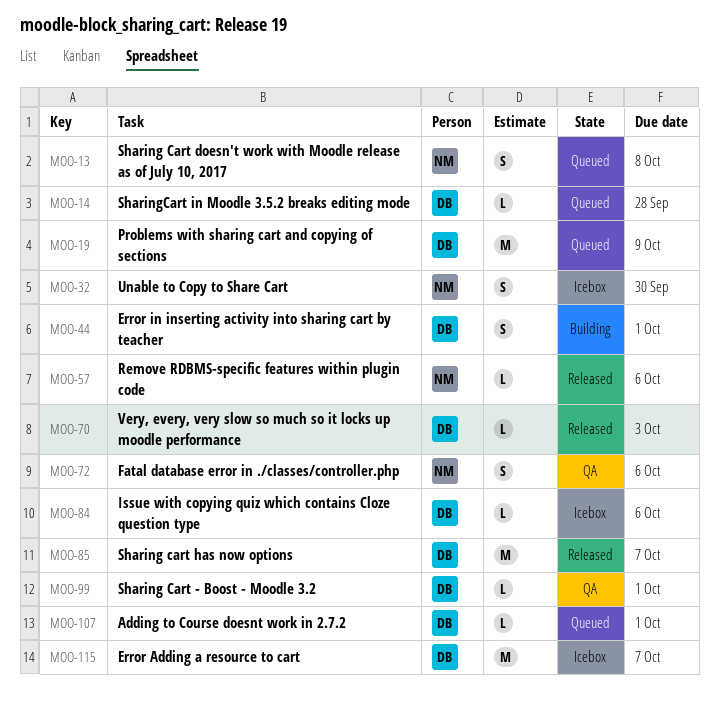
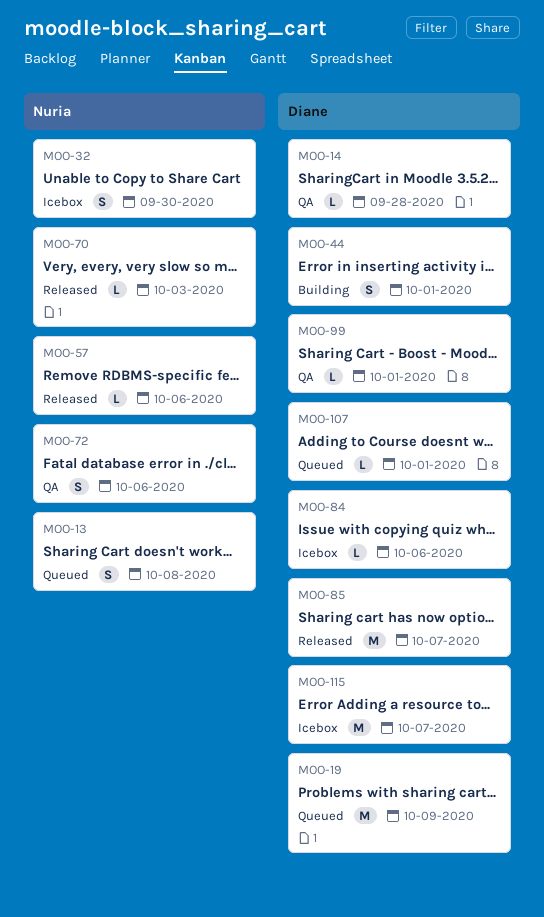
MOO-14, status: Queued -> QA
MOO-70, owner: Diane -> Nuria

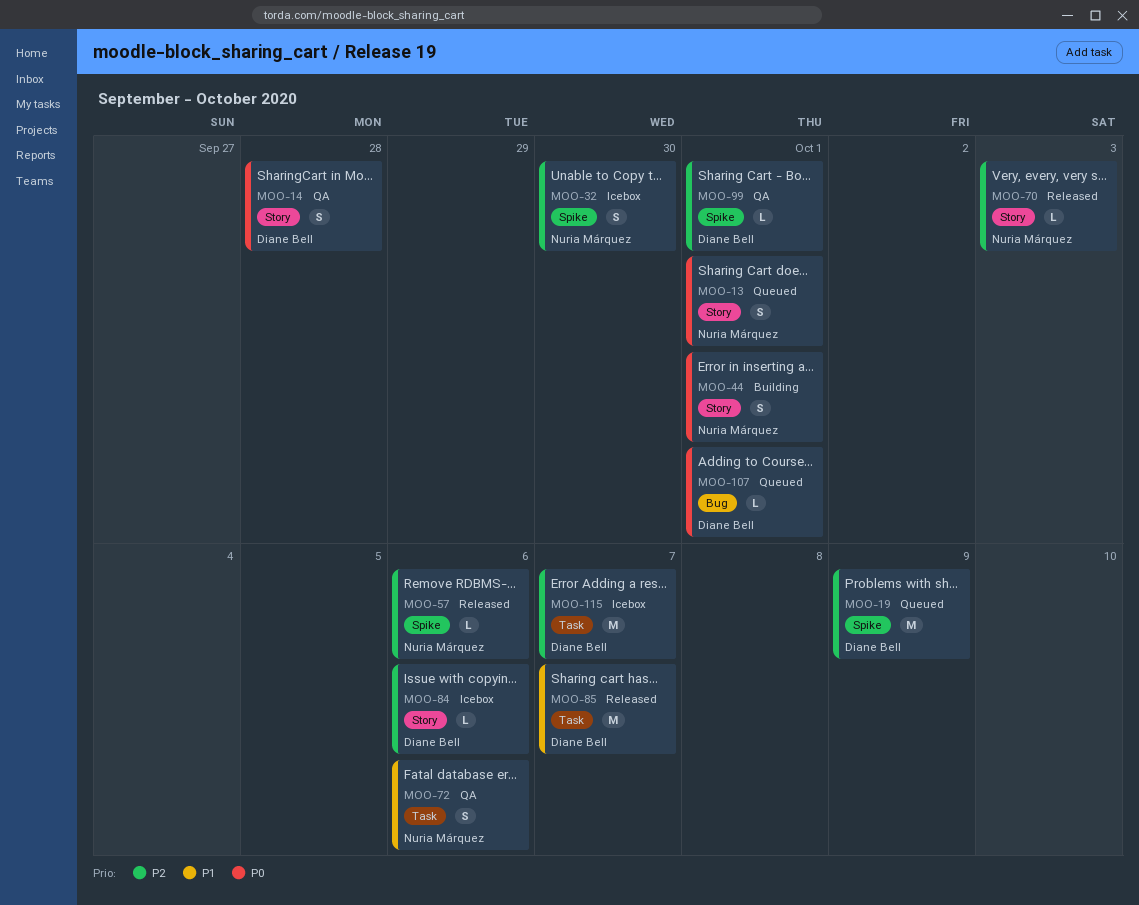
MOO-13, due: Oct 8 -> Oct 1
MOO-14, estimate: L -> S
MOO-44, owner: Diane Bell -> Nuria Márquez

